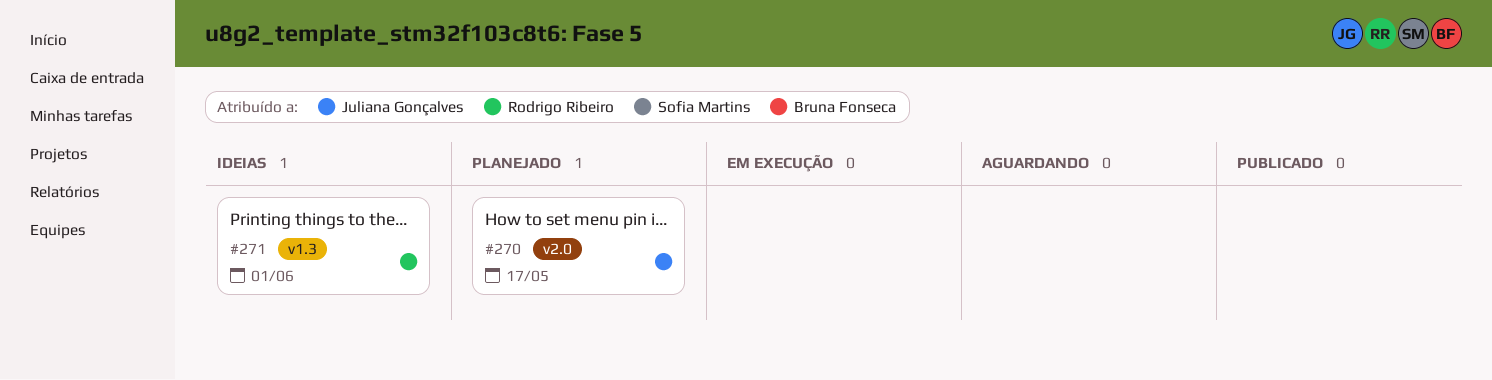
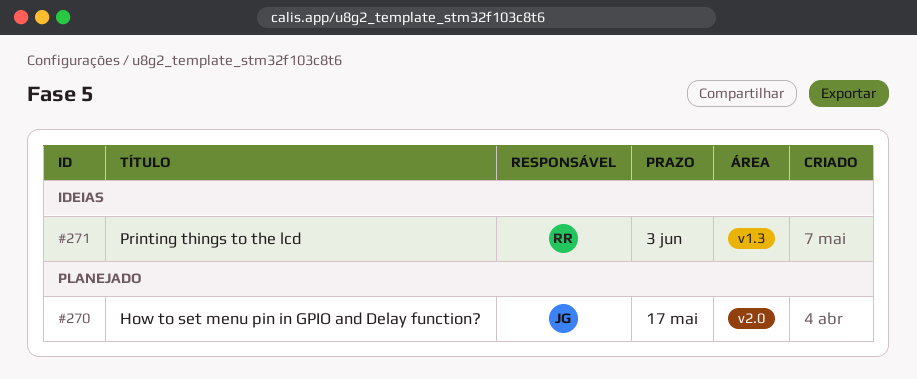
#271, due: Jun 1 -> Jun 3

